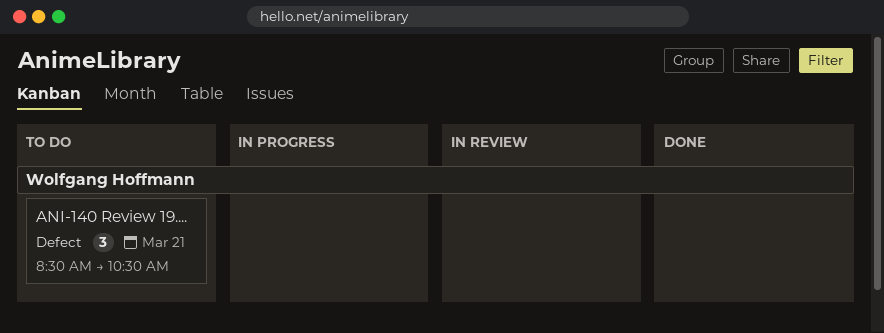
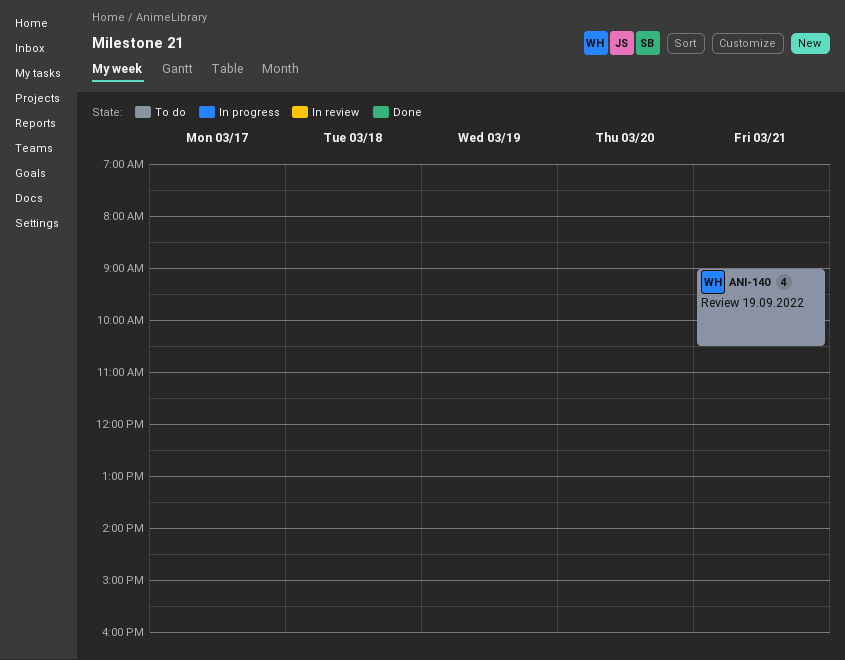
ANI-140, estimate: 3 -> 4
ANI-140, begins: 08:30 -> 09:00

